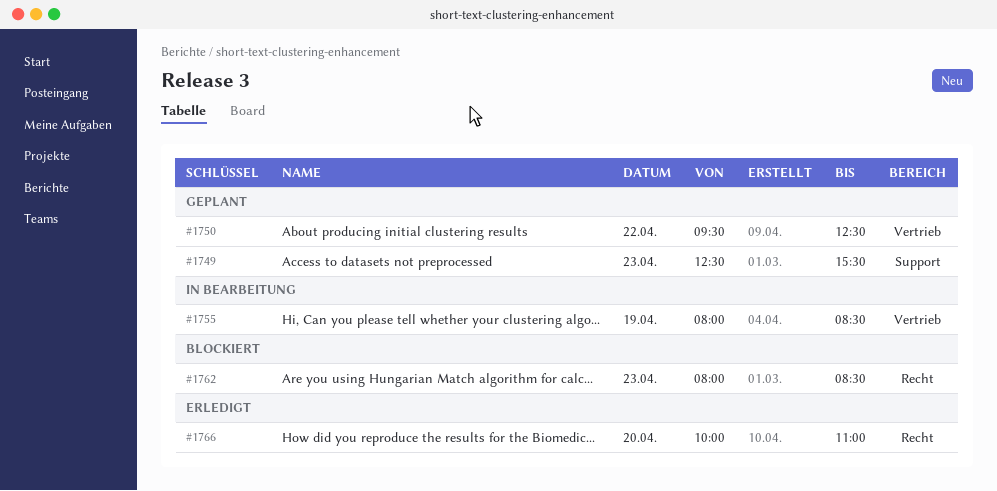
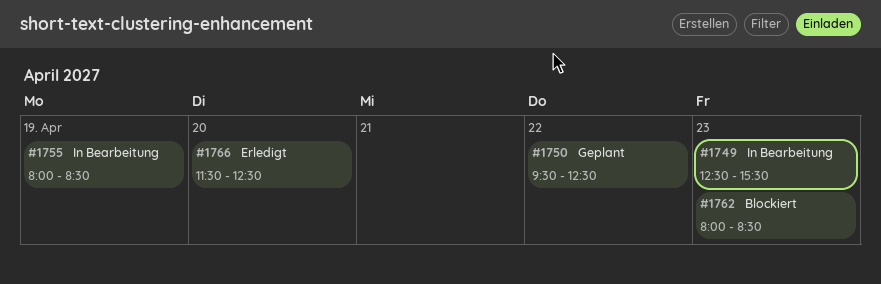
#1749, status: Geplant -> In Bearbeitung
#1766, begins: 10:00 -> 11:30
#1766, ends: 11:00 -> 12:30

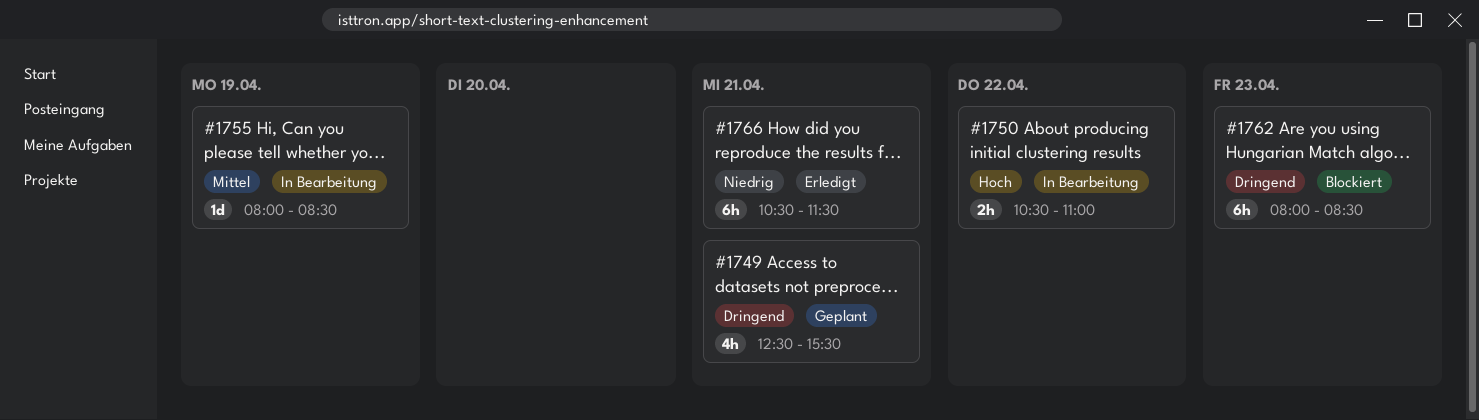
#1749, status: In Bearbeitung -> Geplant
#1749, day: Apr 23 -> Apr 21
#1750, status: Geplant -> In Bearbeitung
#1750, begins: 09:30 -> 10:30
#1750, ends: 12:30 -> 11:00
#1766, day: Apr 20 -> Apr 21
#1766, begins: 11:30 -> 10:30
#1766, ends: 12:30 -> 11:30

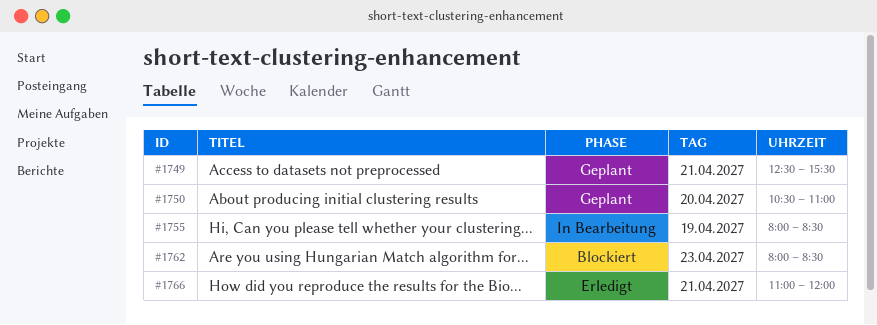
#1750, status: In Bearbeitung -> Geplant
#1750, day: Apr 22 -> Apr 20
#1766, begins: 10:30 -> 11:00
#1766, ends: 11:30 -> 12:00

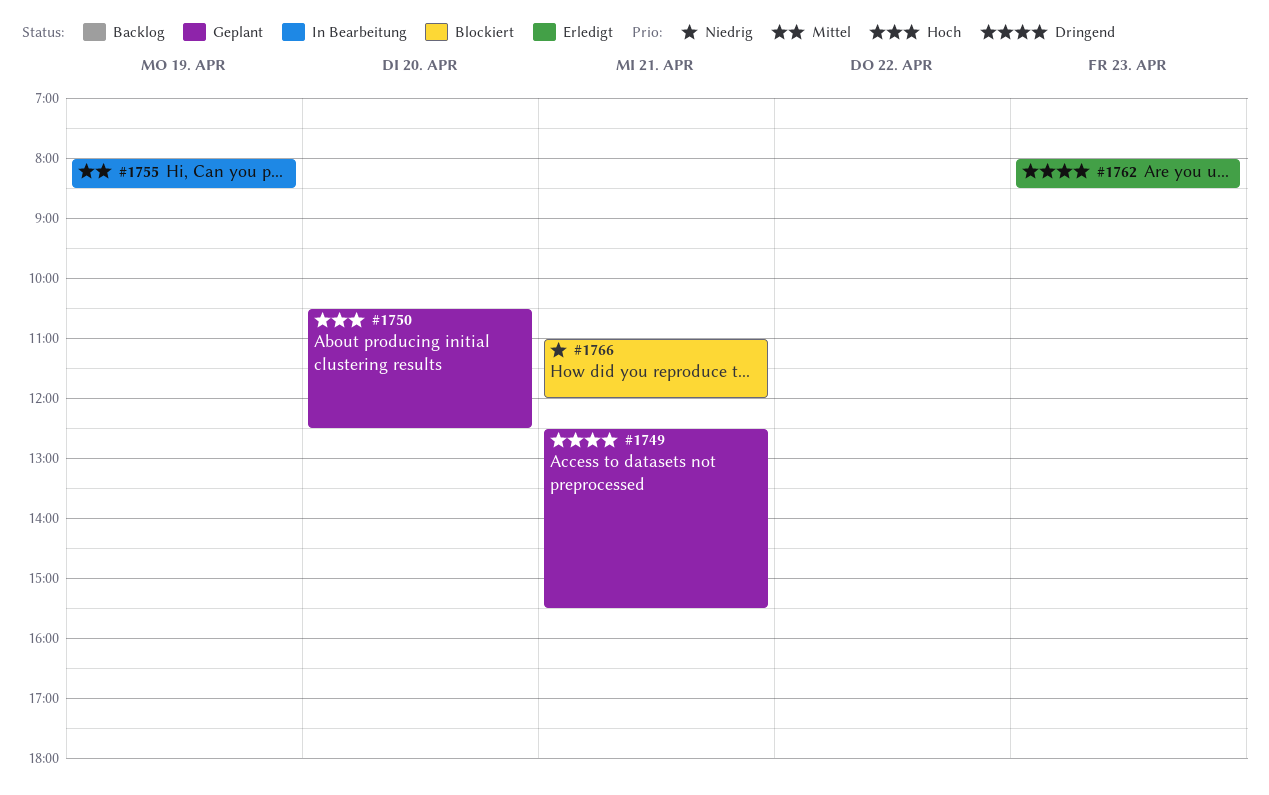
#1750, ends: 11:00 -> 12:30
#1762, status: Blockiert -> Erledigt
#1766, status: Erledigt -> Blockiert

